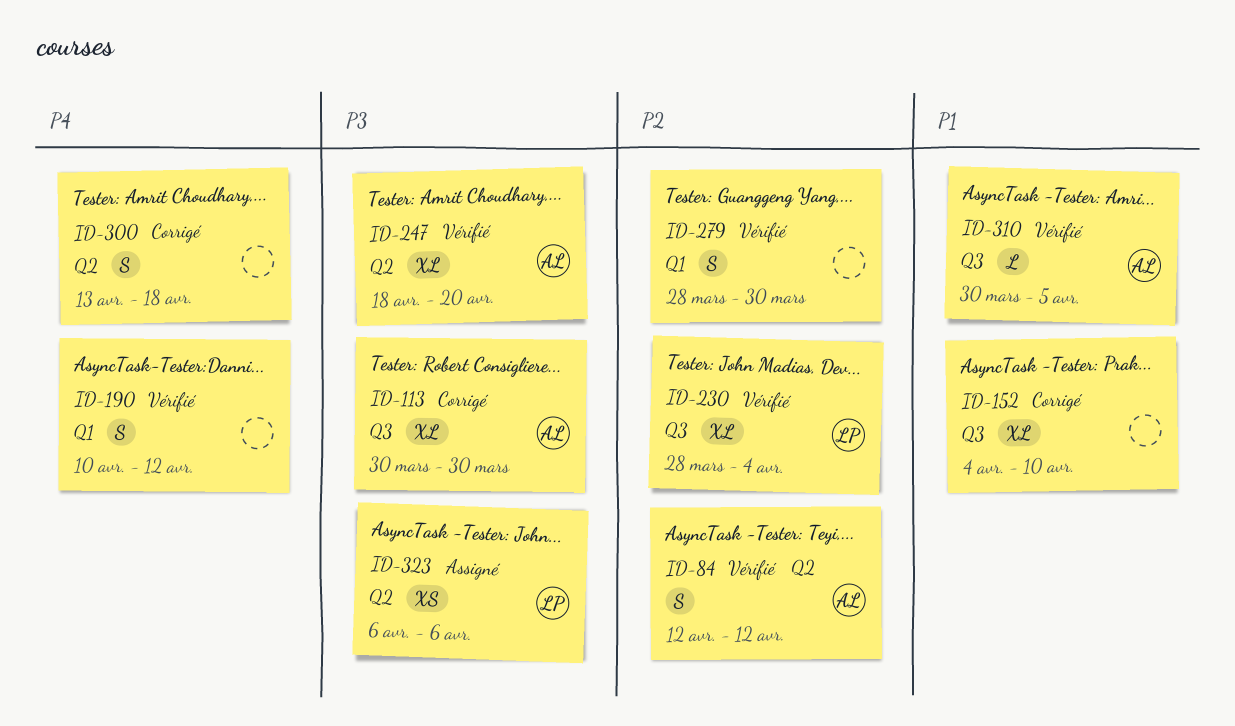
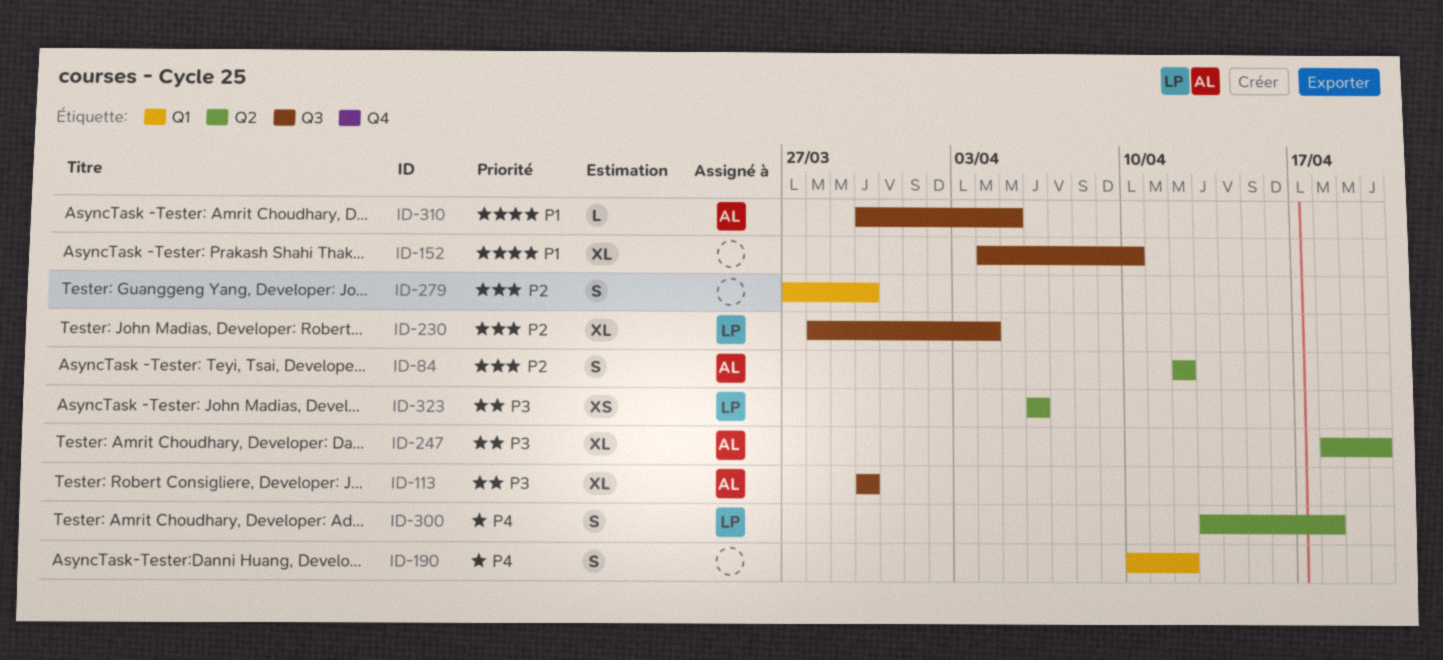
ID-279, start: Mar 28 -> Mar 27
ID-300, owner: none -> LP

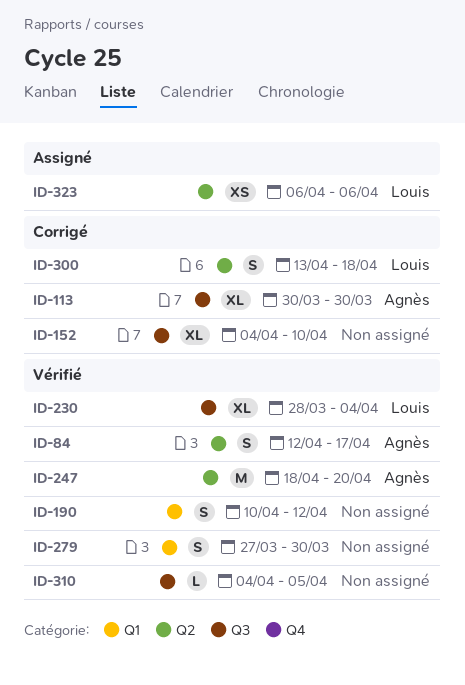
ID-84, due: Apr 12 -> Apr 17
ID-247, estimate: XL -> M
ID-310, owner: Agnès -> none
ID-310, start: Mar 30 -> Apr 4

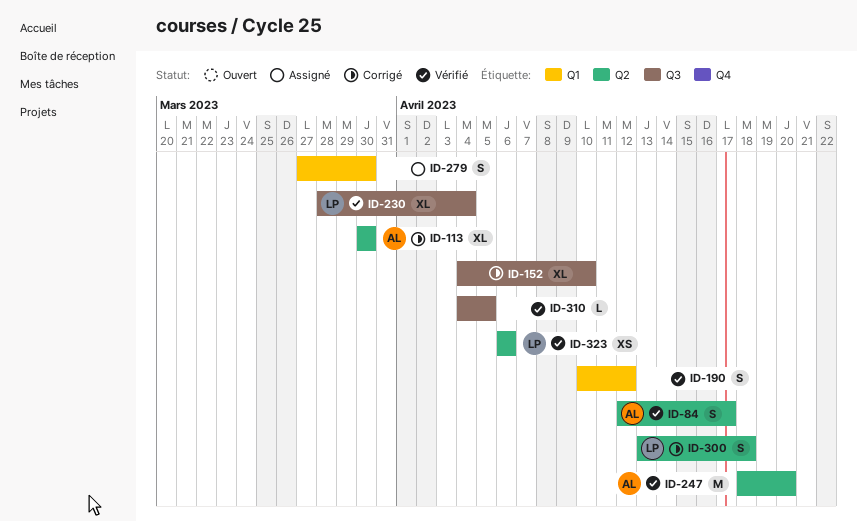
ID-113, label: Q3 -> Q2
ID-279, status: Vérifié -> Assigné
ID-323, status: Assigné -> Vérifié

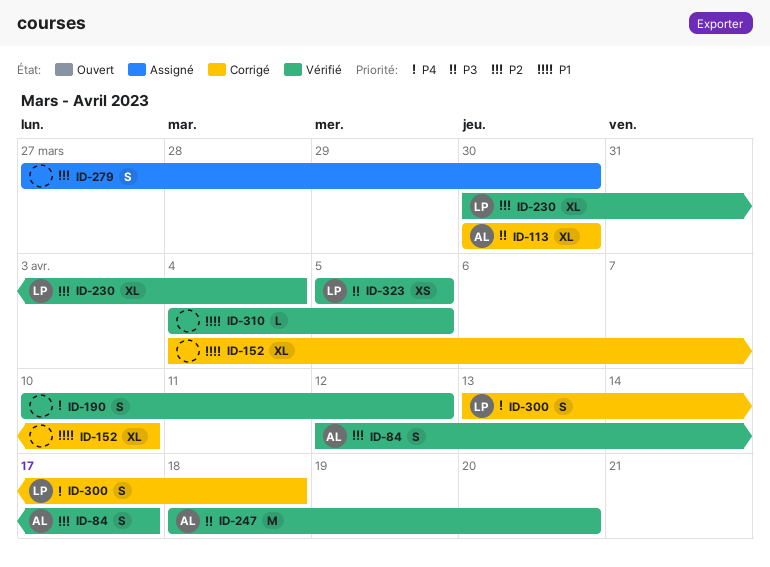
ID-230, start: Mar 28 -> Mar 30
ID-323, start: Apr 6 -> Apr 5
ID-323, due: Apr 6 -> Apr 5

